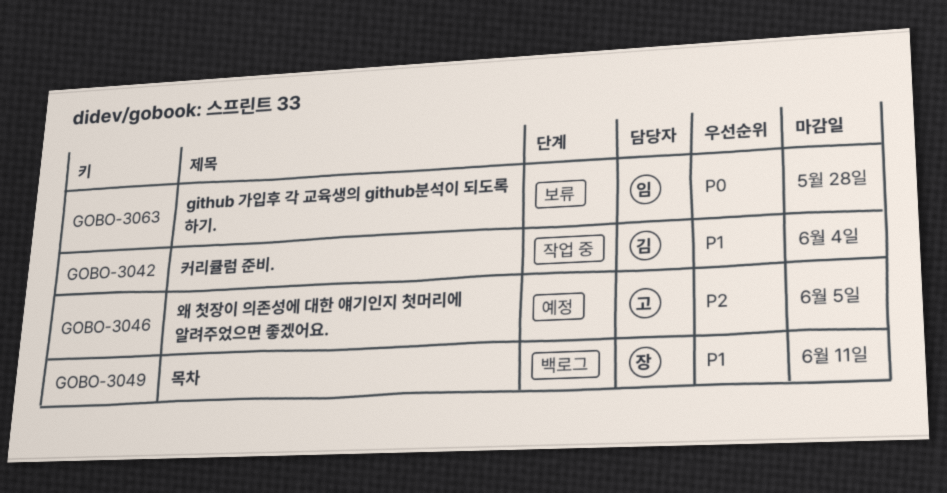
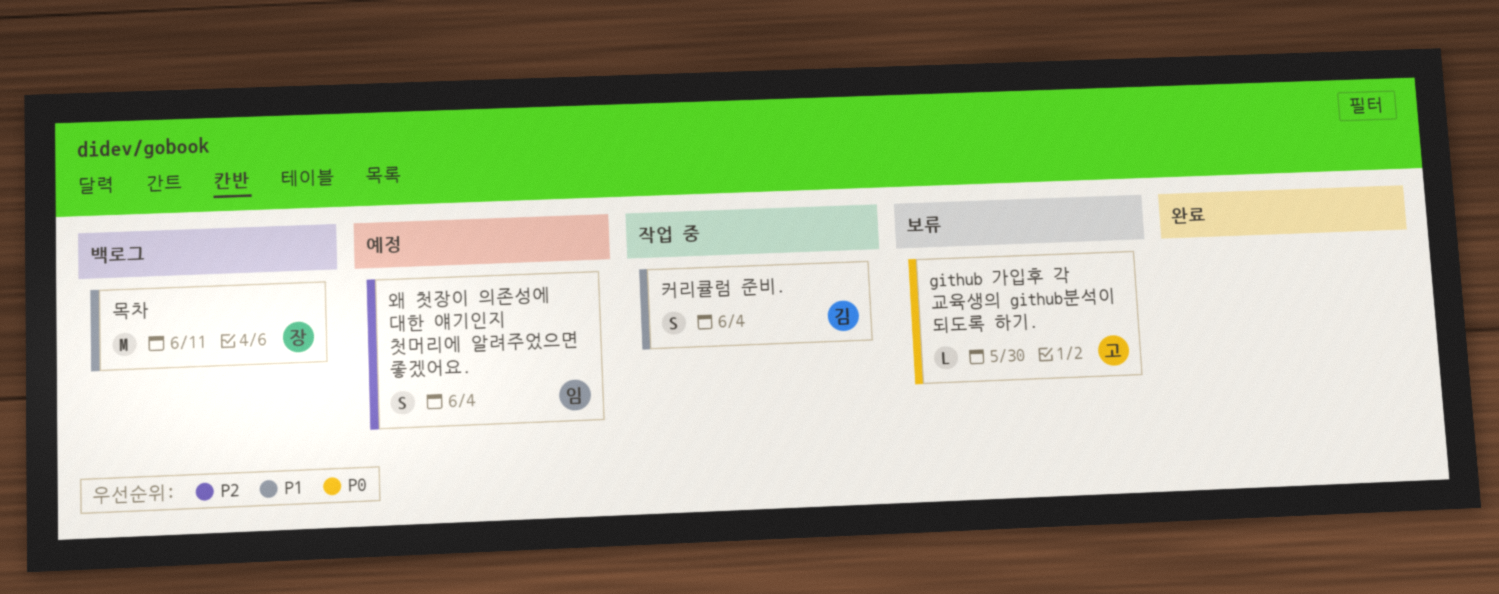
github 가입후 각 교육생의 github분석이 되도록 하기., owner: 임 -> 고
github 가입후 각 교육생의 github분석이 되도록 하기., due: May 28 -> May 30
왜 첫장이 의존성에 대한 얘기인지 첫머리에 알려주었으면 좋겠어요., owner: 고 -> 임
왜 첫장이 의존성에 대한 얘기인지 첫머리에 알려주었으면 좋겠어요., due: Jun 5 -> Jun 4

